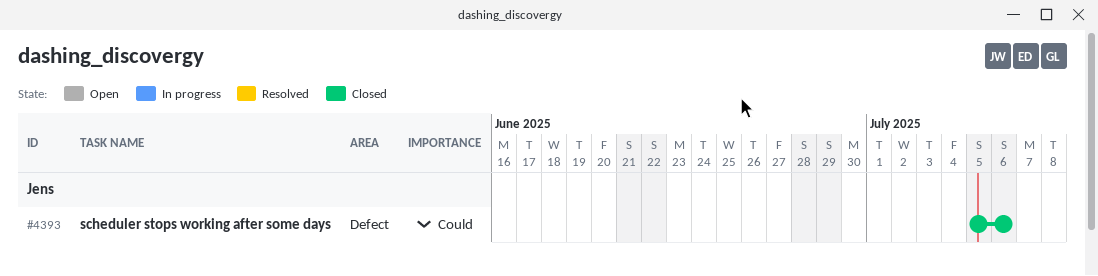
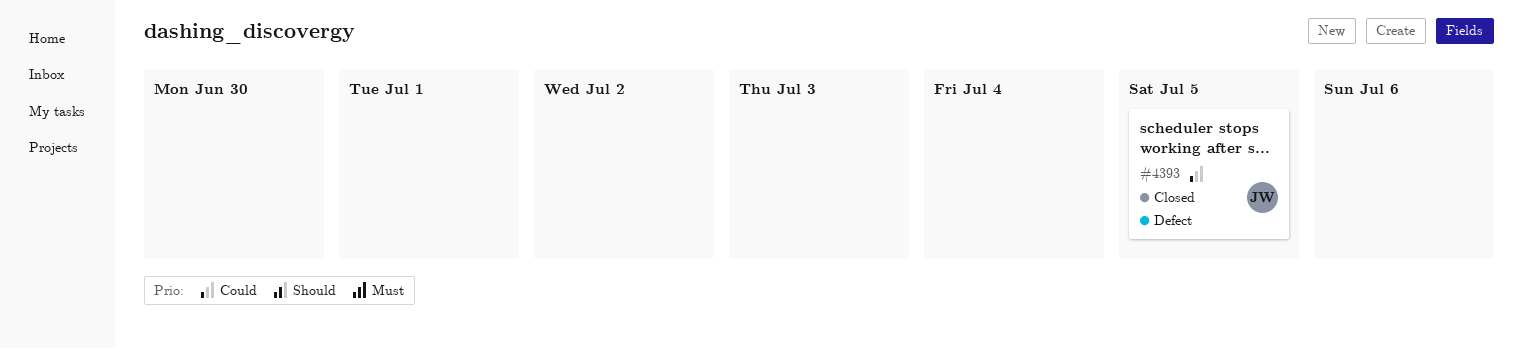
#4393, due: Jul 6 -> Jul 5

